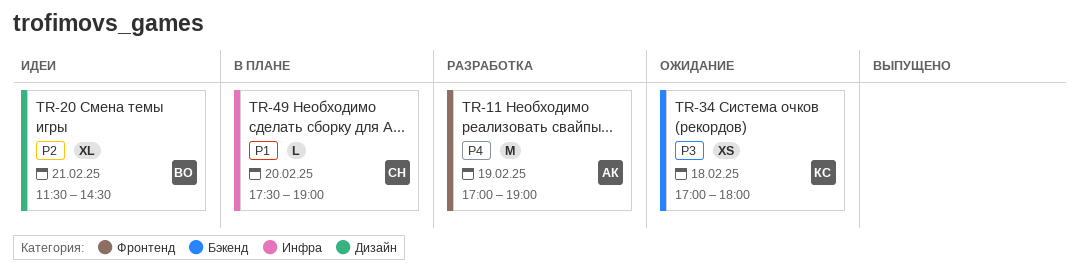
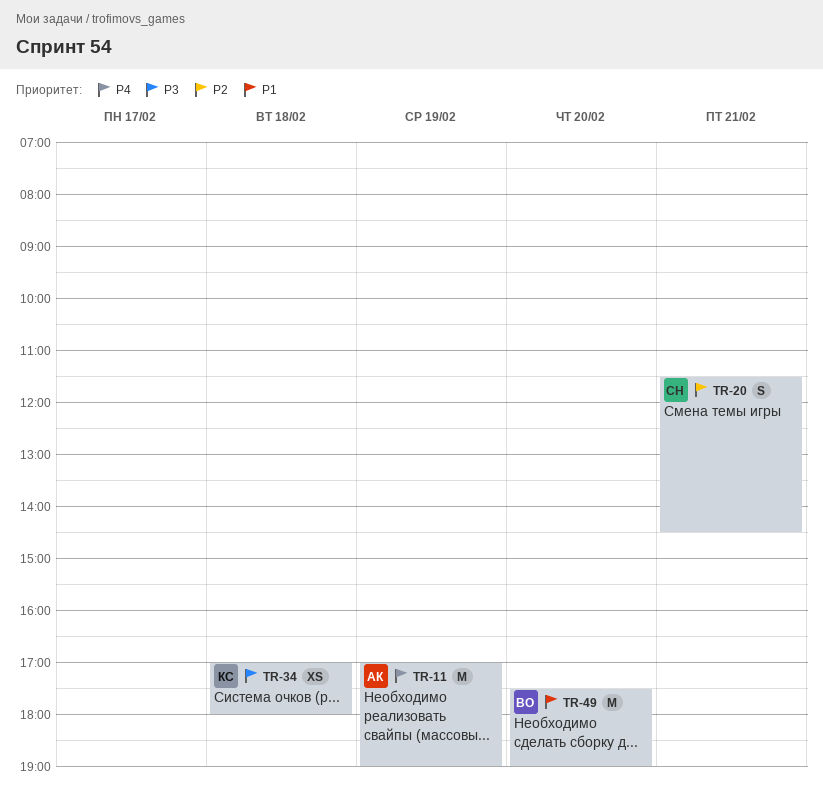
TR-20, owner: ВО -> СН
TR-20, estimate: XL -> S
TR-49, owner: СН -> ВО
TR-49, estimate: L -> M

